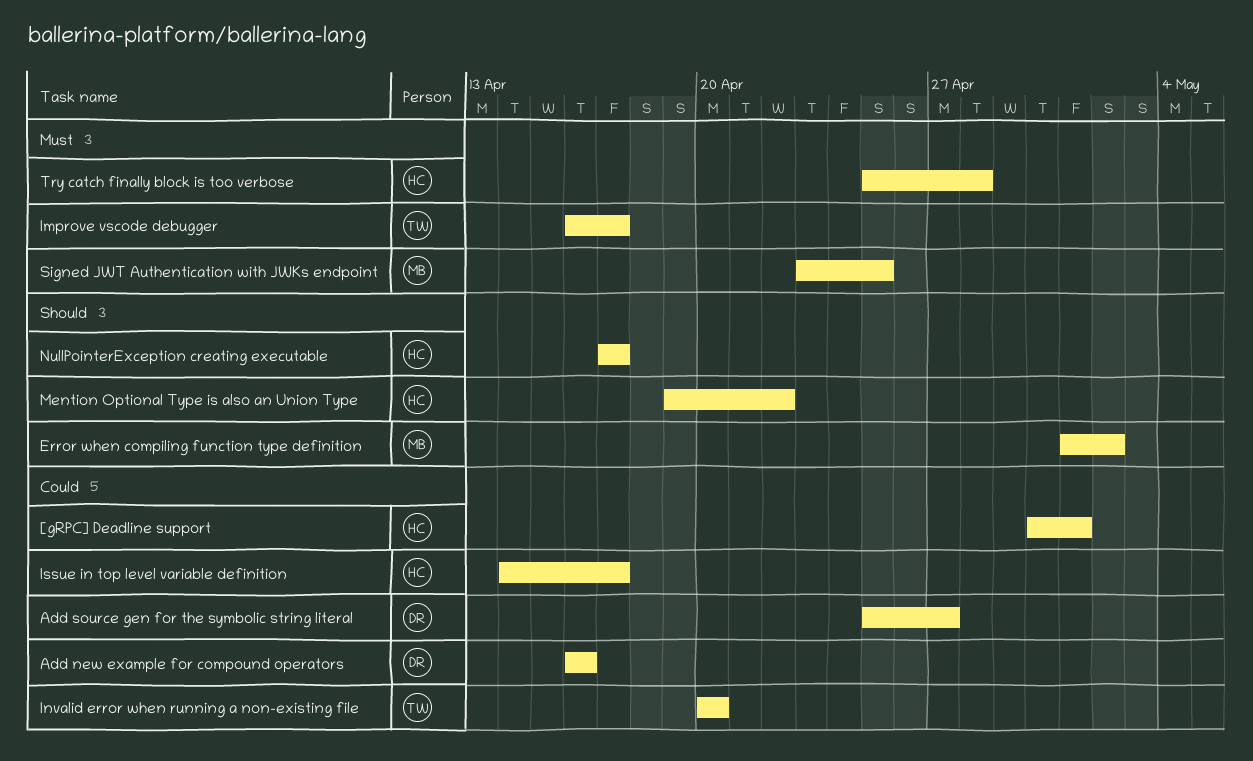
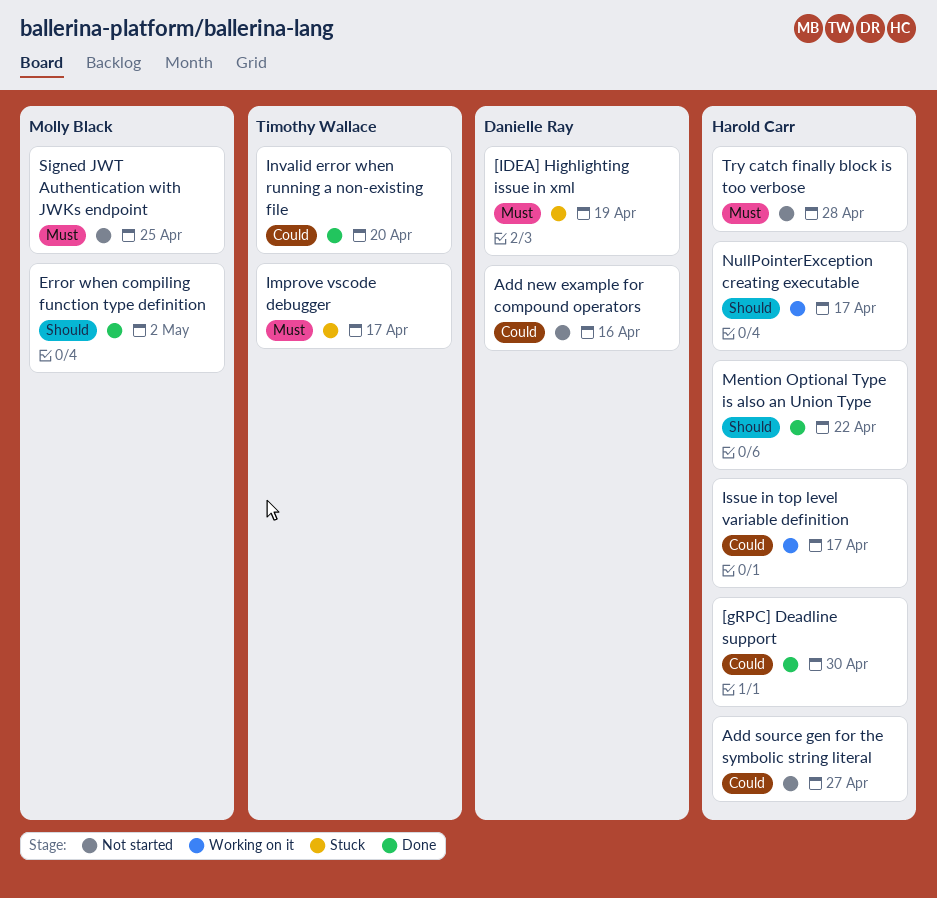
[gRPC] Deadline support, due: May 1 -> Apr 30
[IDEA] Highlighting issue in xml: none -> present
Add source gen for the symbolic string literal, owner: Danielle Ray -> Harold Carr

